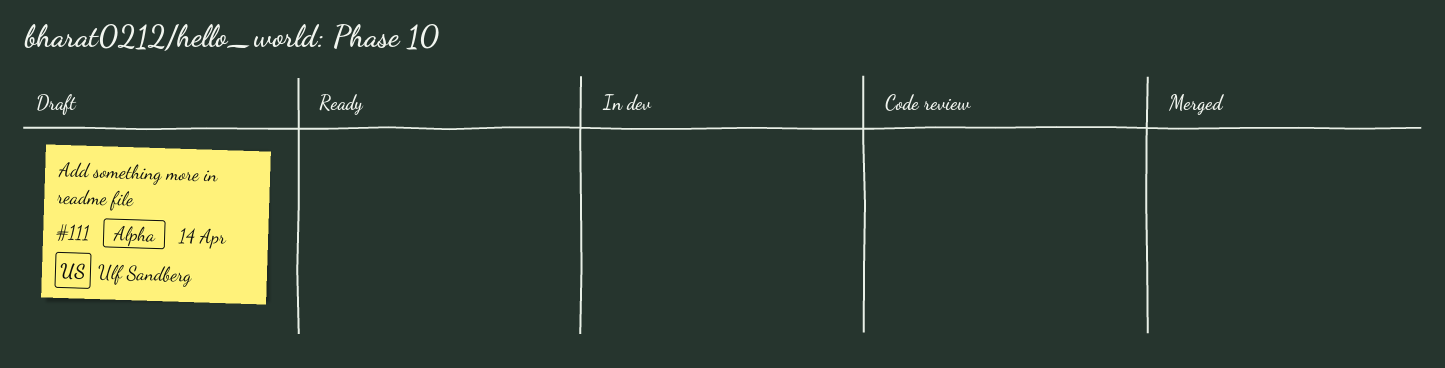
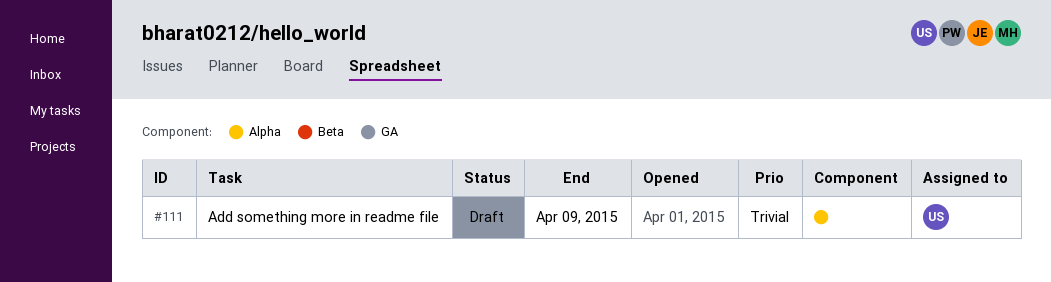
#111, due: Apr 14 -> Apr 9

